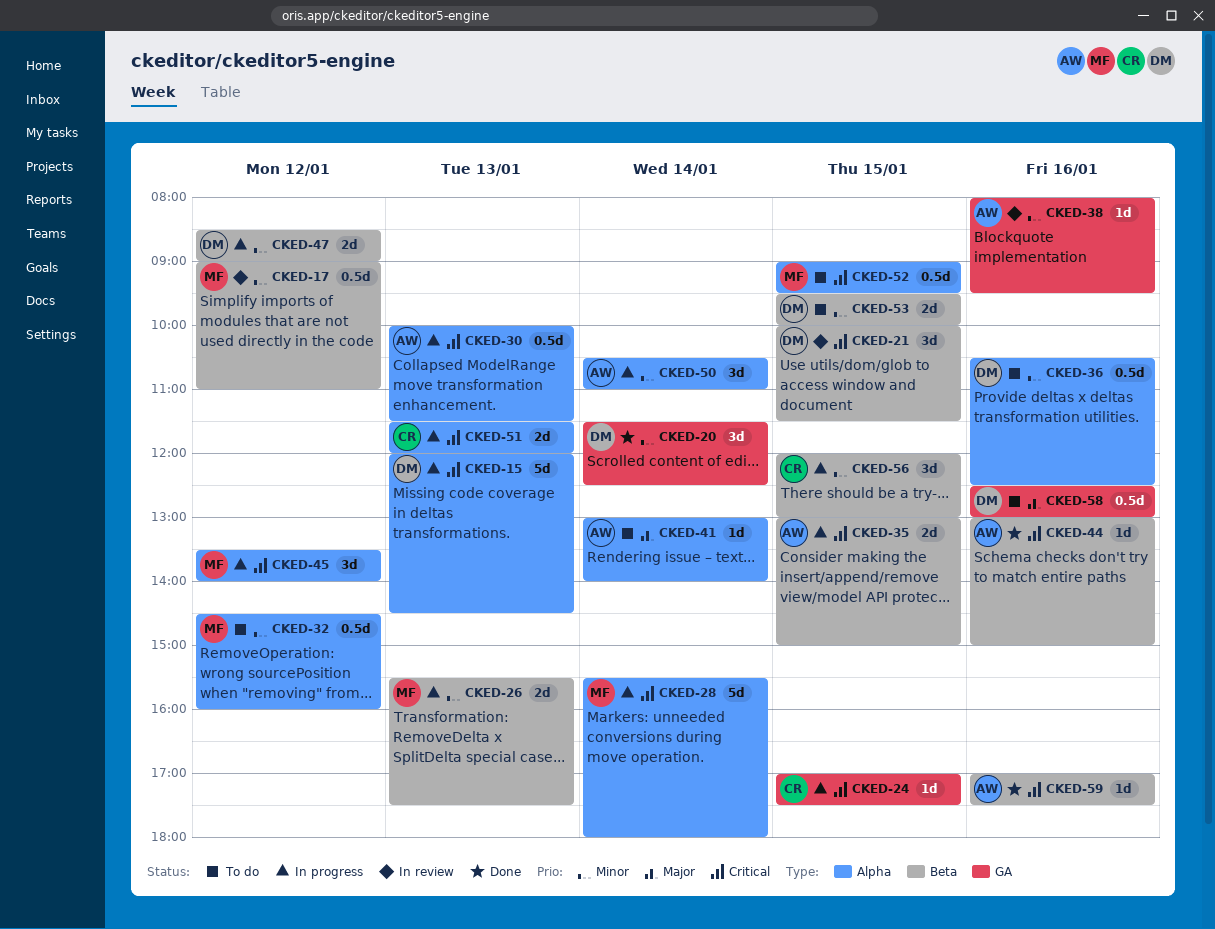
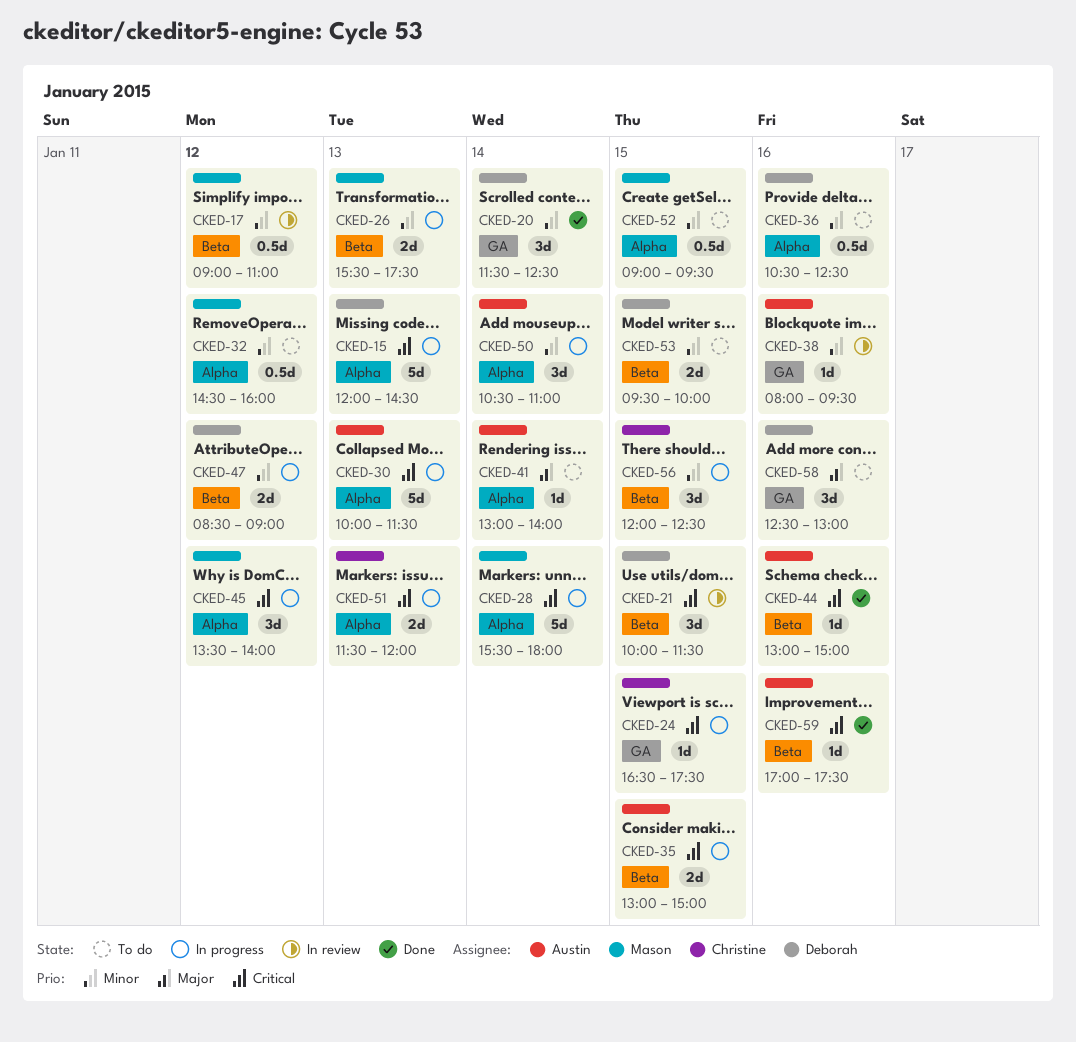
CKED-24, begins: 17:00 -> 16:30
CKED-30, estimate: 0.5d -> 5d
CKED-52, priority: Critical -> Minor
CKED-56, ends: 13:00 -> 12:30
CKED-58, estimate: 0.5d -> 3d

